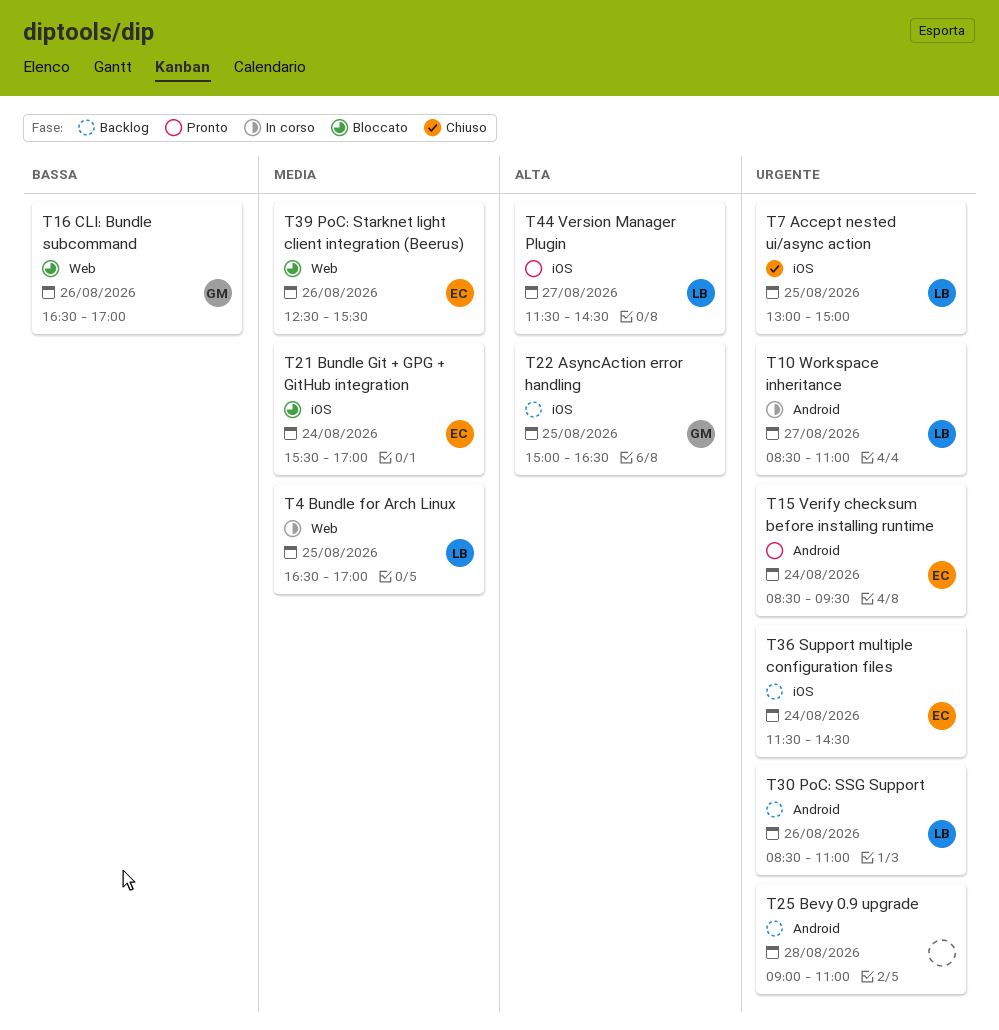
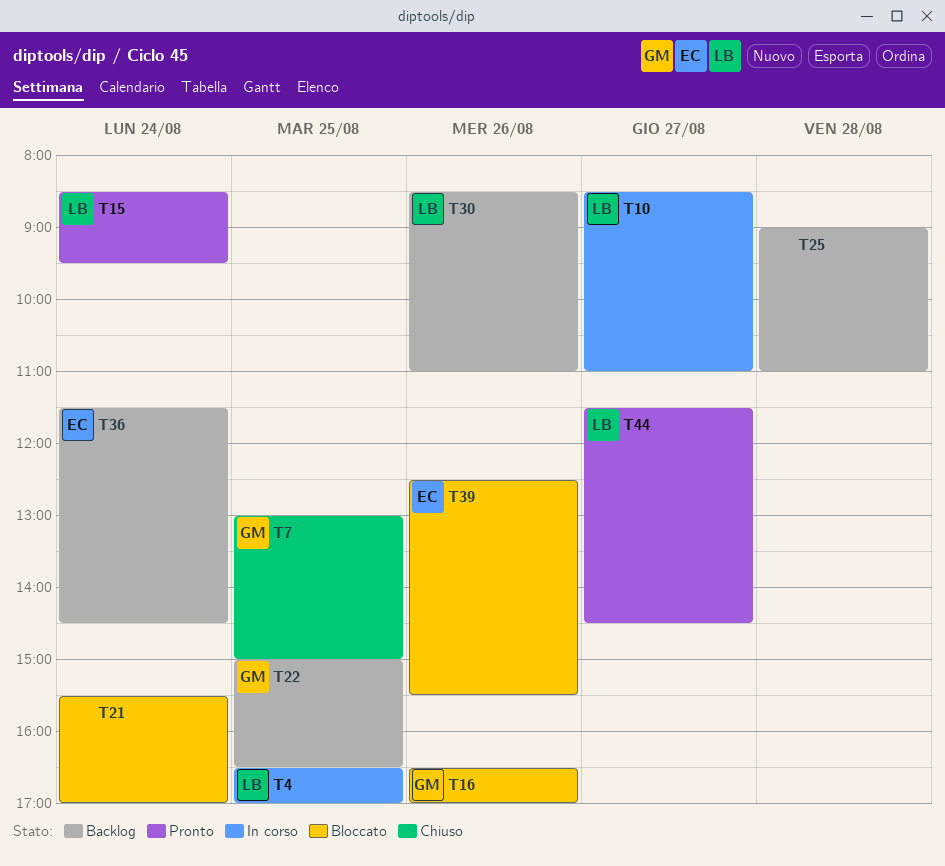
T7, owner: LB -> GM
T15, owner: EC -> LB
T21, owner: EC -> none

